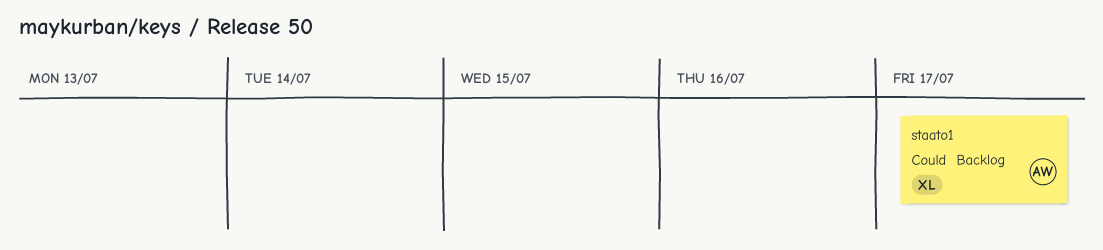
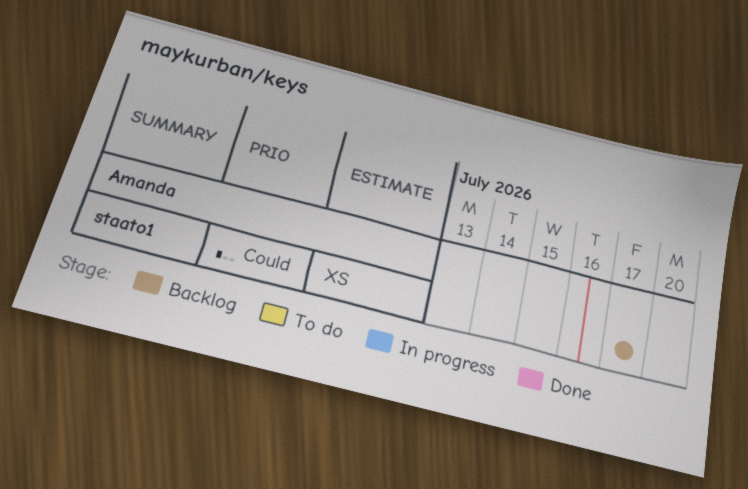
staato1, estimate: XL -> XS

